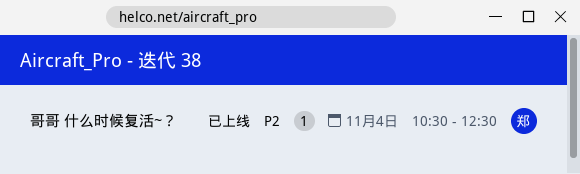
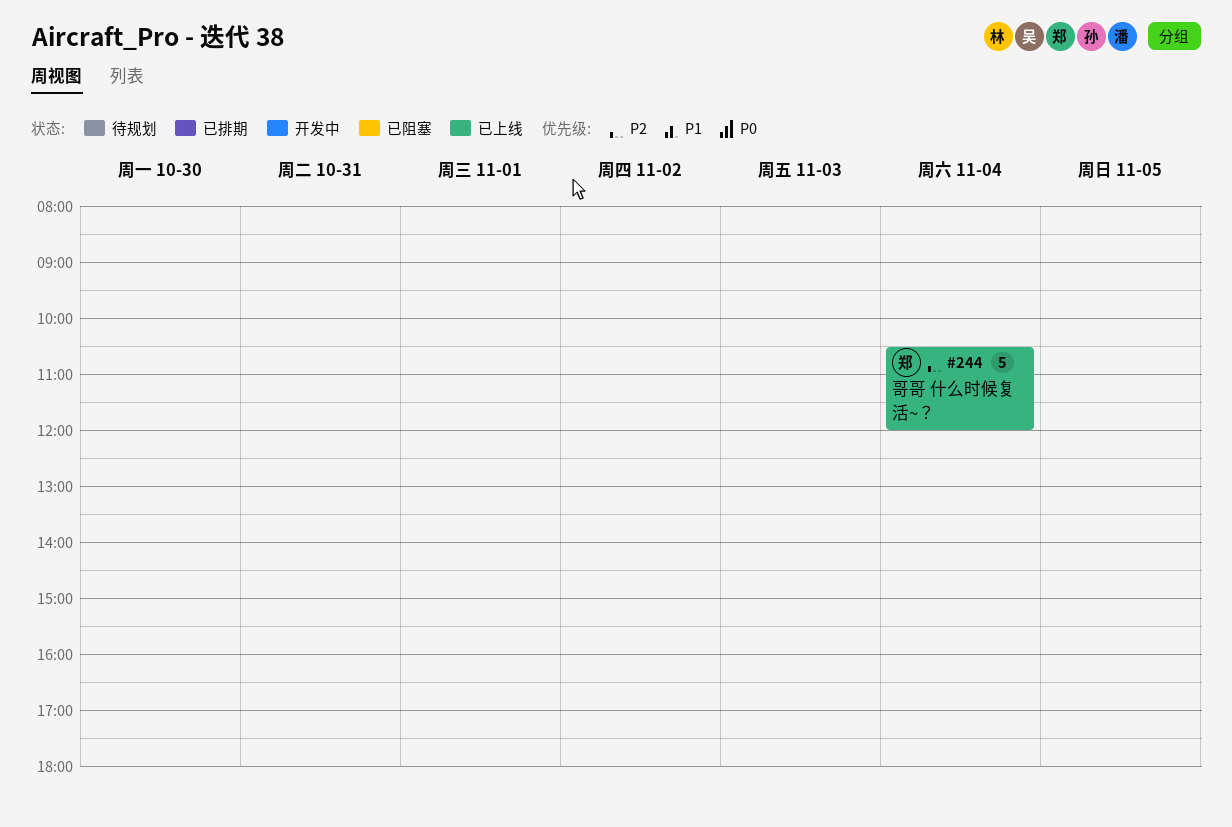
哥哥 什么时候复活~？, estimate: 1 -> 5
哥哥 什么时候复活~？, ends: 12:30 -> 12:00

